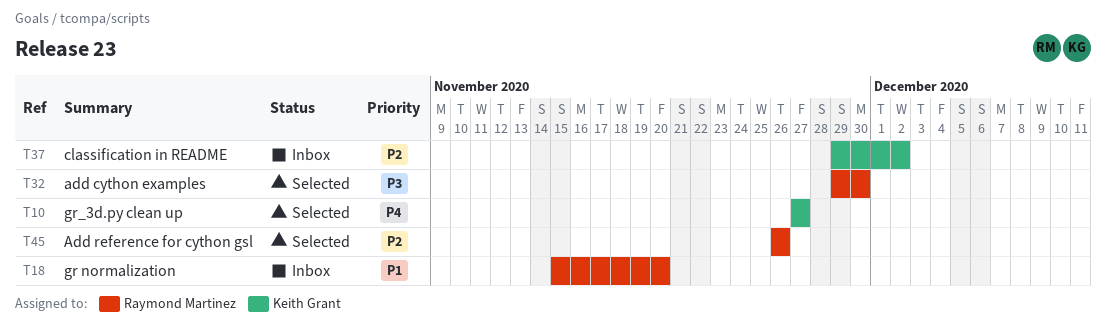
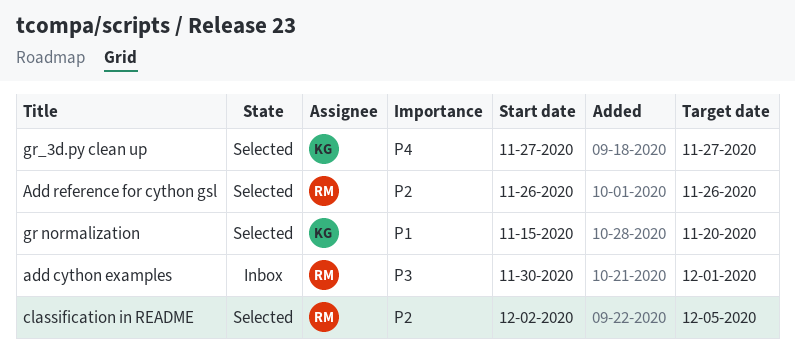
add cython examples, status: Selected -> Inbox
add cython examples, start: Nov 29 -> Nov 30
add cython examples, due: Nov 30 -> Dec 1
classification in README, status: Inbox -> Selected
classification in README, owner: Keith Grant -> Raymond Martinez
classification in README, start: Nov 29 -> Dec 2
classification in README, due: Dec 2 -> Dec 5
gr normalization, status: Inbox -> Selected
gr normalization, owner: Raymond Martinez -> Keith Grant

